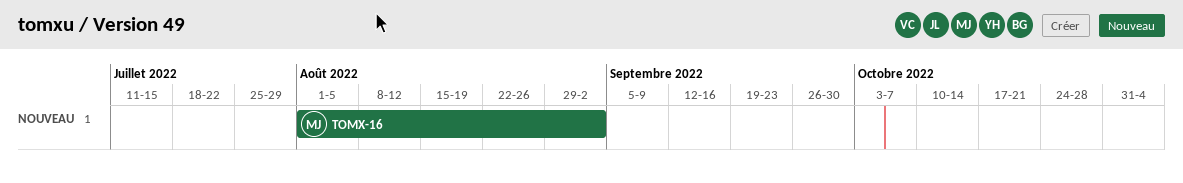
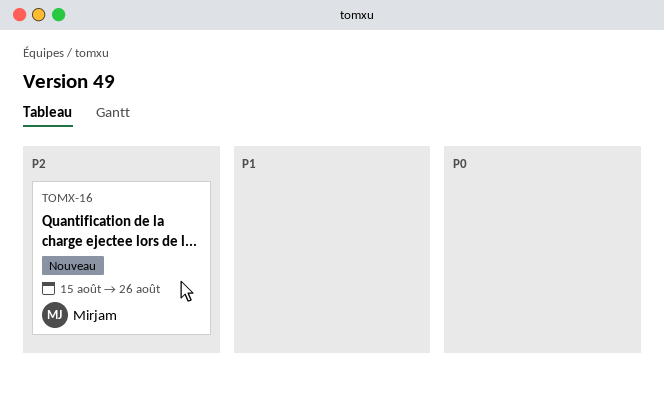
TOMX-16, start: Aug 1 -> Aug 15
TOMX-16, due: Sep 2 -> Aug 26

